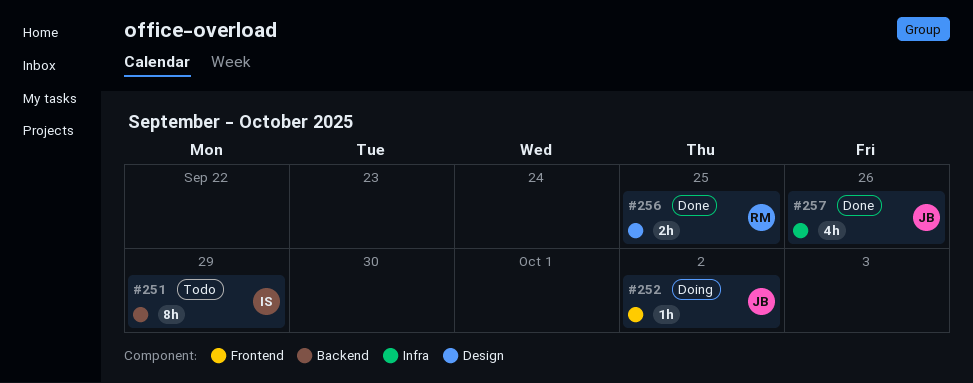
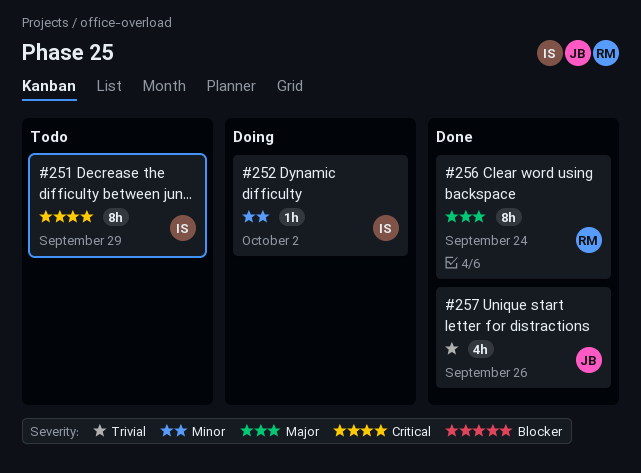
#252, owner: JB -> IS
#256, estimate: 2h -> 8h
#256, due: Sep 25 -> Sep 24

